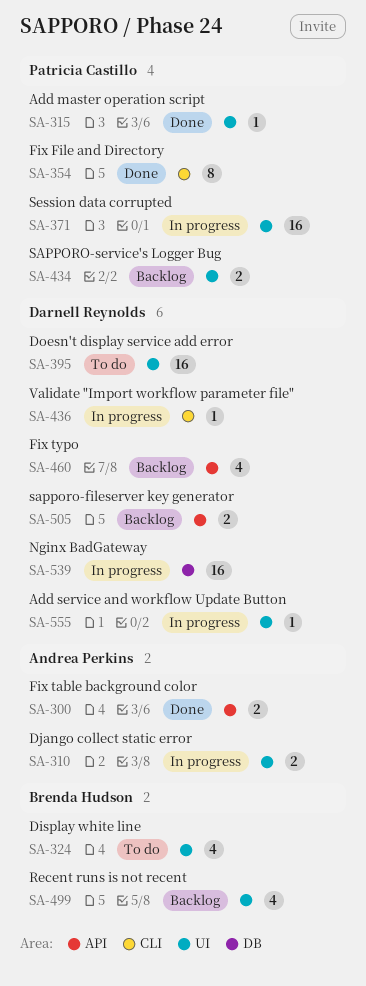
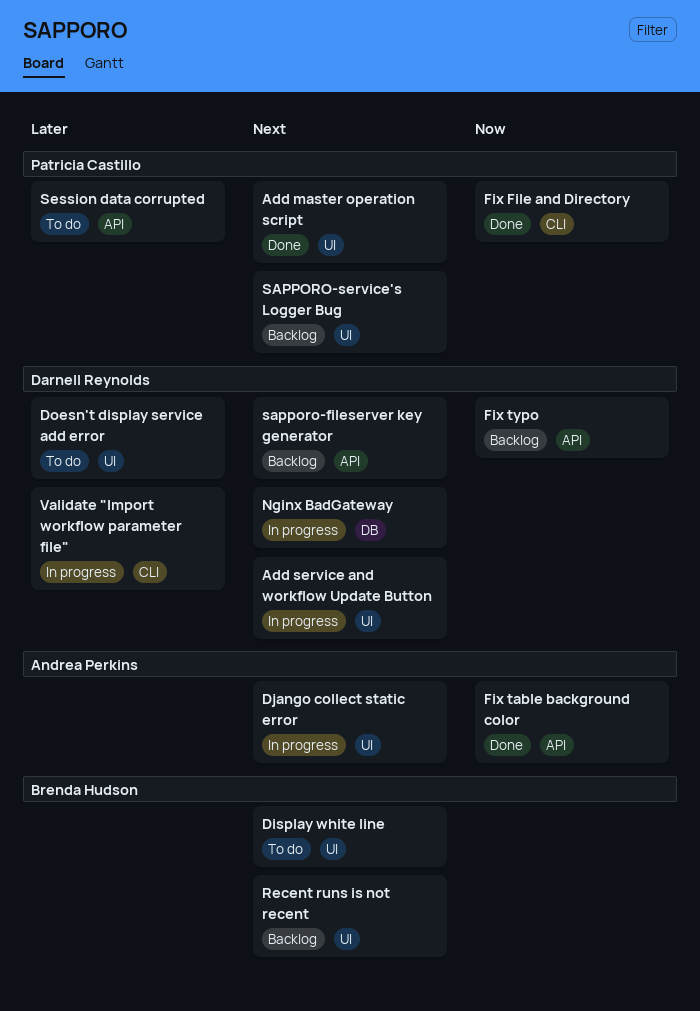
Session data corrupted, status: In progress -> To do
Session data corrupted, label: UI -> API

